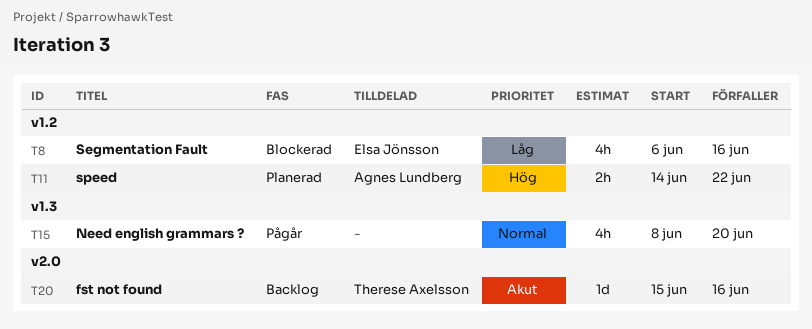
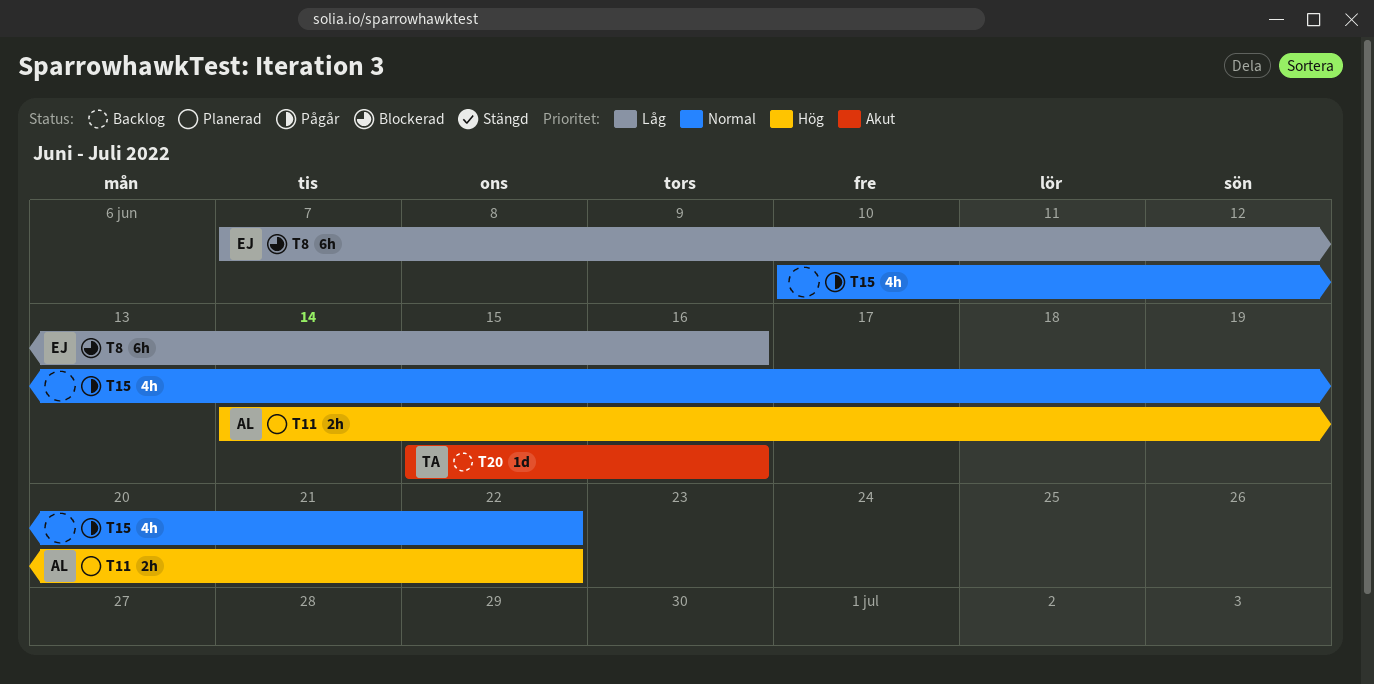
T8, estimate: 4h -> 6h
T8, start: Jun 6 -> Jun 7
T15, start: Jun 8 -> Jun 10
T15, due: Jun 20 -> Jun 22

